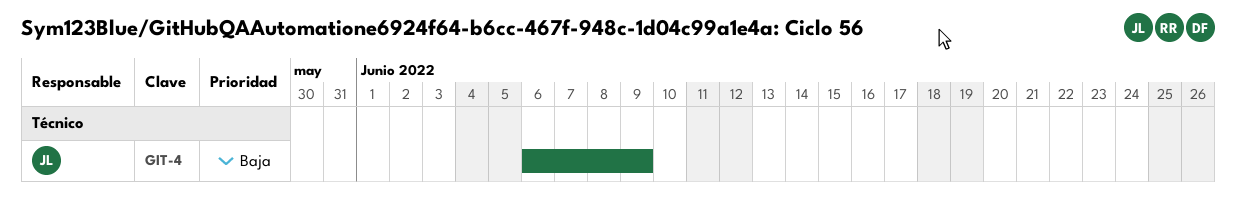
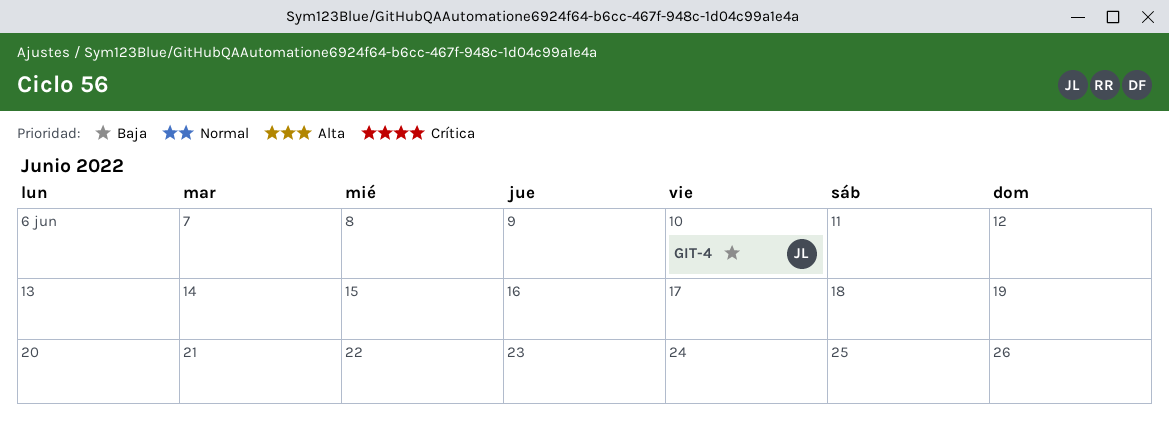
GIT-4, due: Jun 9 -> Jun 10

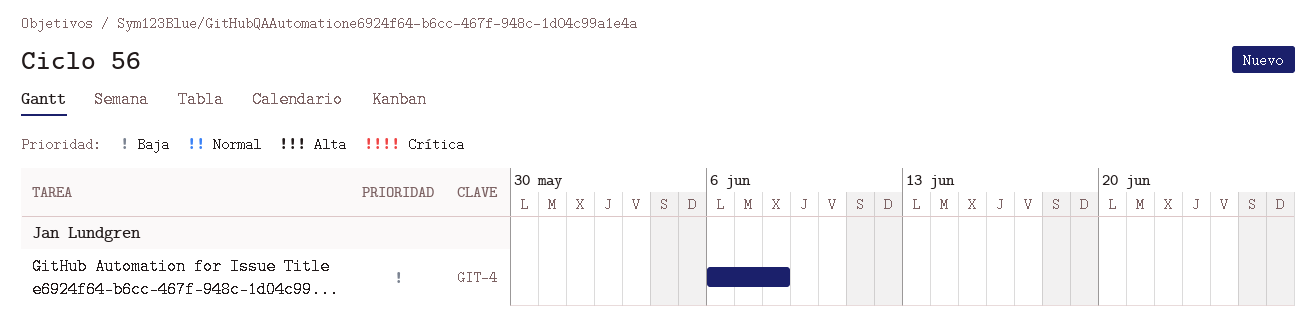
GIT-4, due: Jun 10 -> Jun 8

